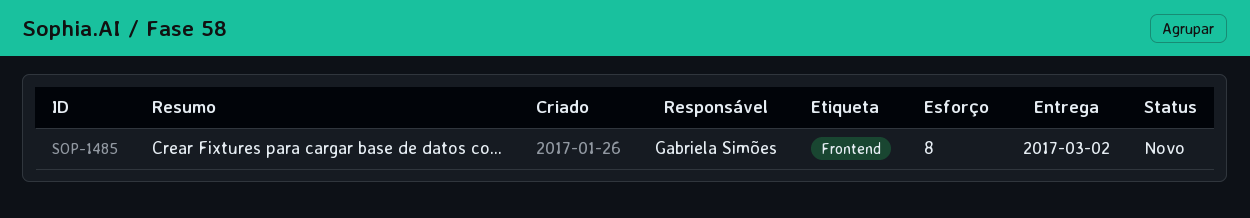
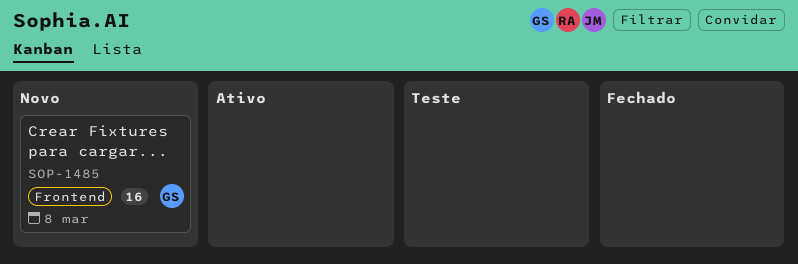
SOP-1485, estimate: 8 -> 16
SOP-1485, due: Mar 2 -> Mar 8

